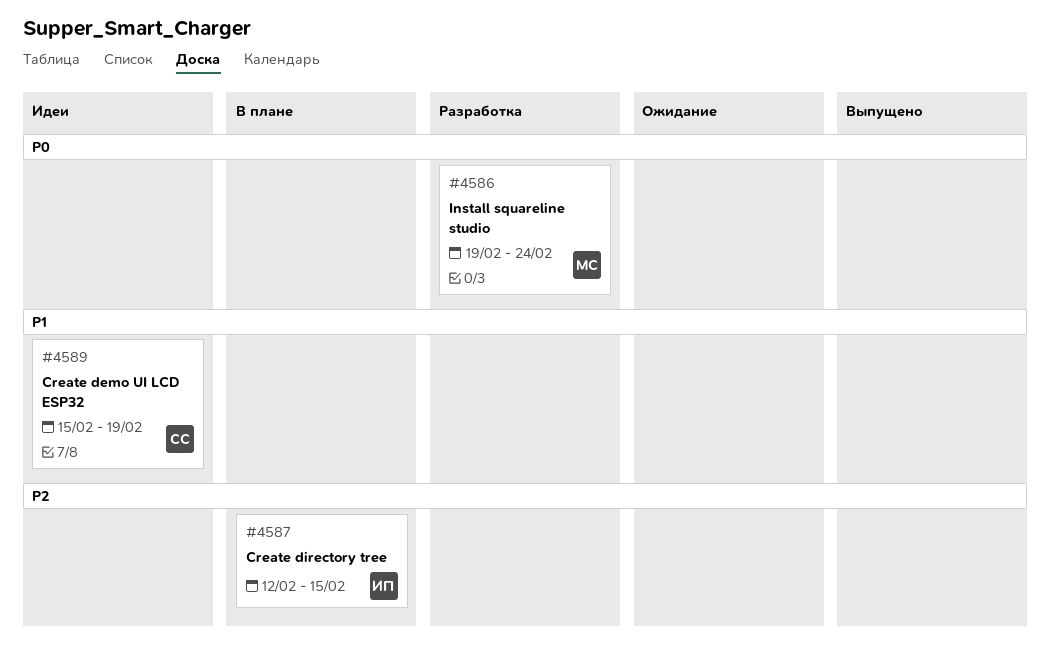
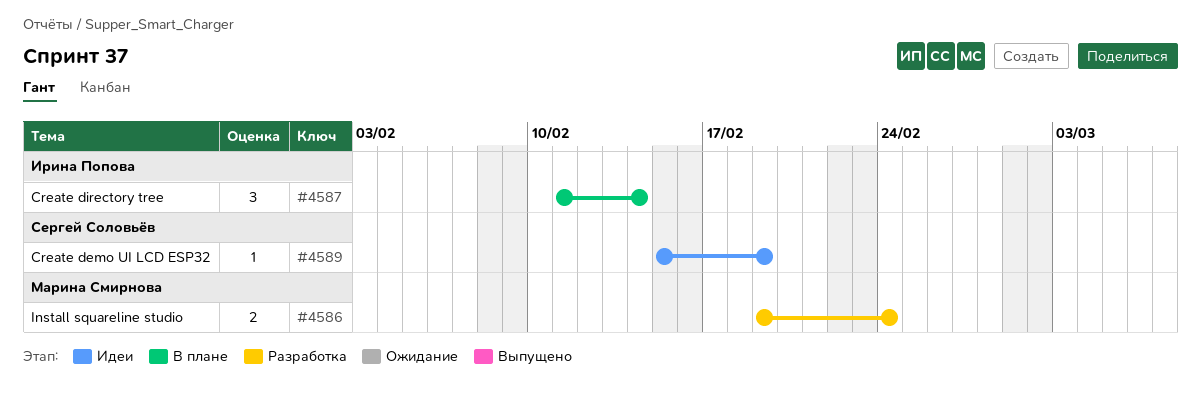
#4587, start: Feb 12 -> Feb 11
#4587, due: Feb 15 -> Feb 14

